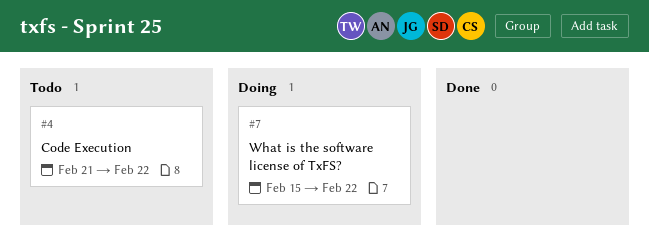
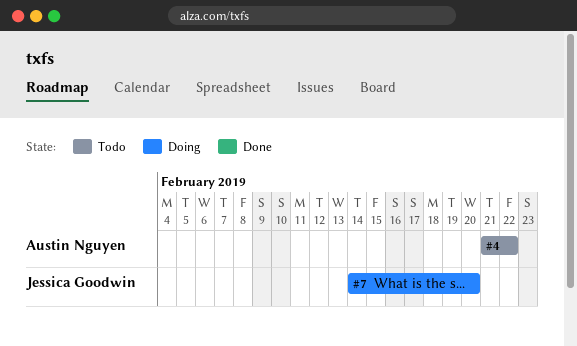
#7, start: Feb 15 -> Feb 14
#7, due: Feb 22 -> Feb 20

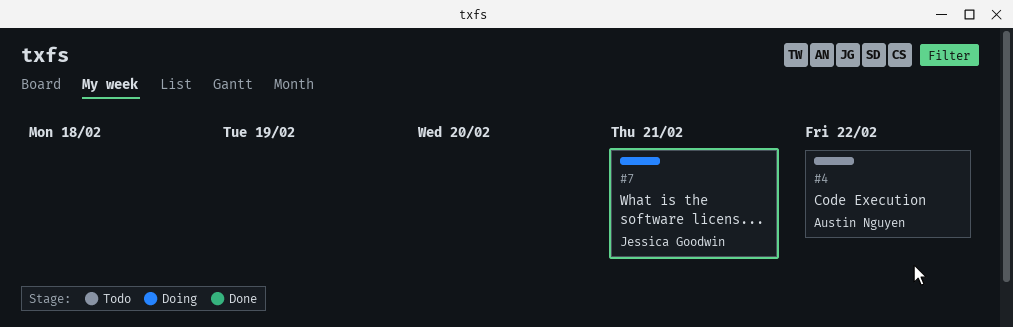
#7, due: Feb 20 -> Feb 21

